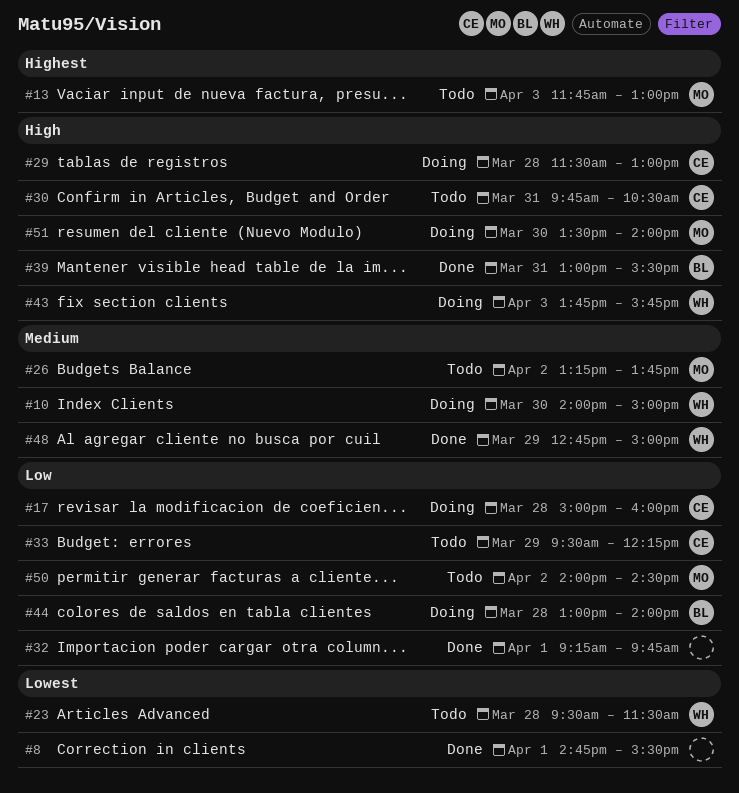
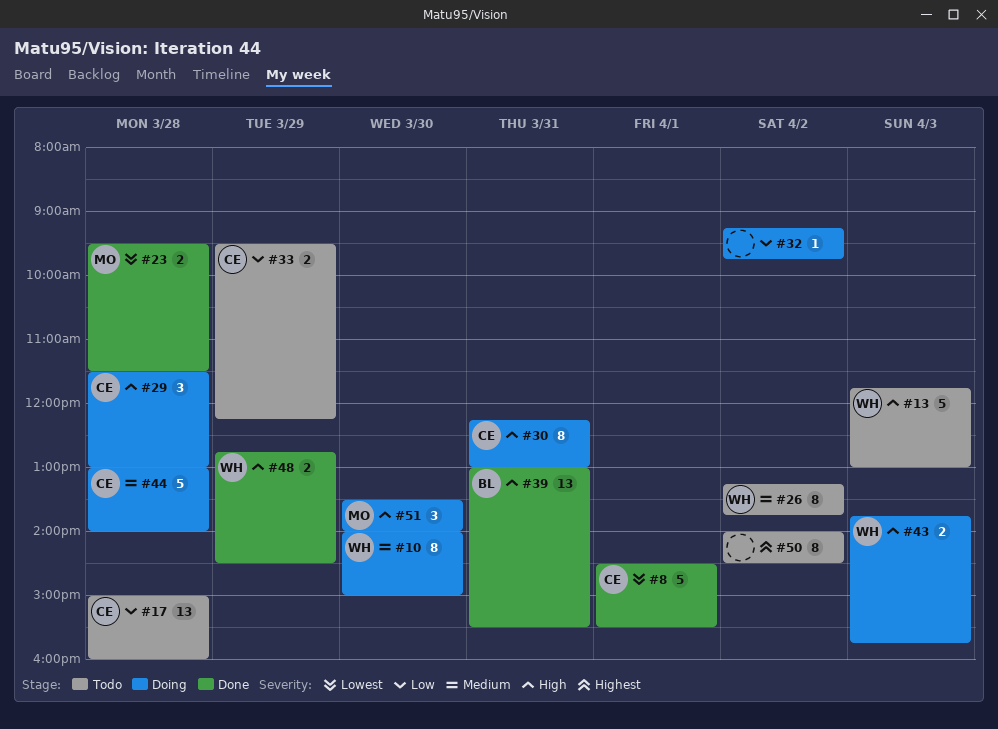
#8, owner: none -> CE
#8, begins: 14:45 -> 14:30
#13, owner: MO -> WH
#13, priority: Highest -> High
#17, status: Doing -> Todo
#23, status: Todo -> Done
#23, owner: WH -> MO
#26, owner: MO -> WH
#30, status: Todo -> Doing
#30, begins: 09:45 -> 12:15
#30, ends: 10:30 -> 13:00
#32, status: Done -> Doing
#32, day: Apr 1 -> Apr 2
#44, owner: BL -> CE
#44, priority: Low -> Medium
#48, priority: Medium -> High
#48, ends: 15:00 -> 14:30
#50, owner: MO -> none
#50, priority: Low -> Highest

